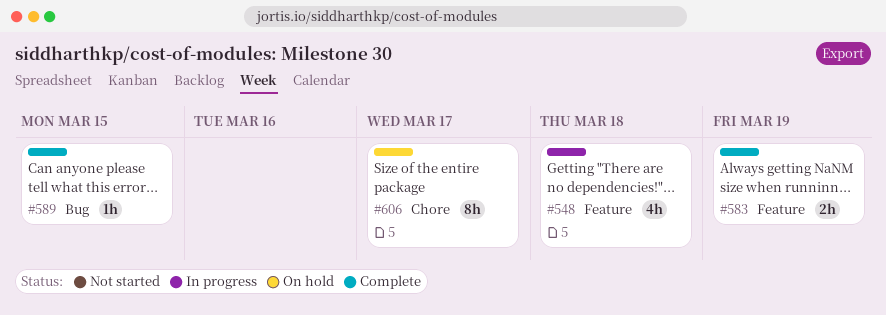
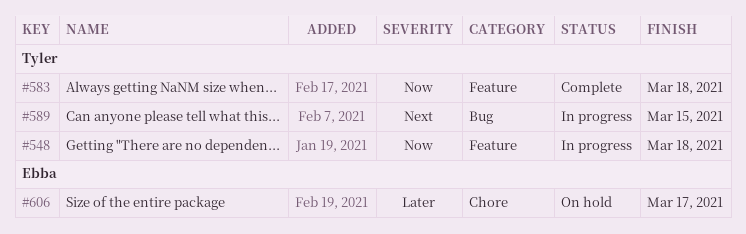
#583, due: Mar 19 -> Mar 18
#589, status: Complete -> In progress

